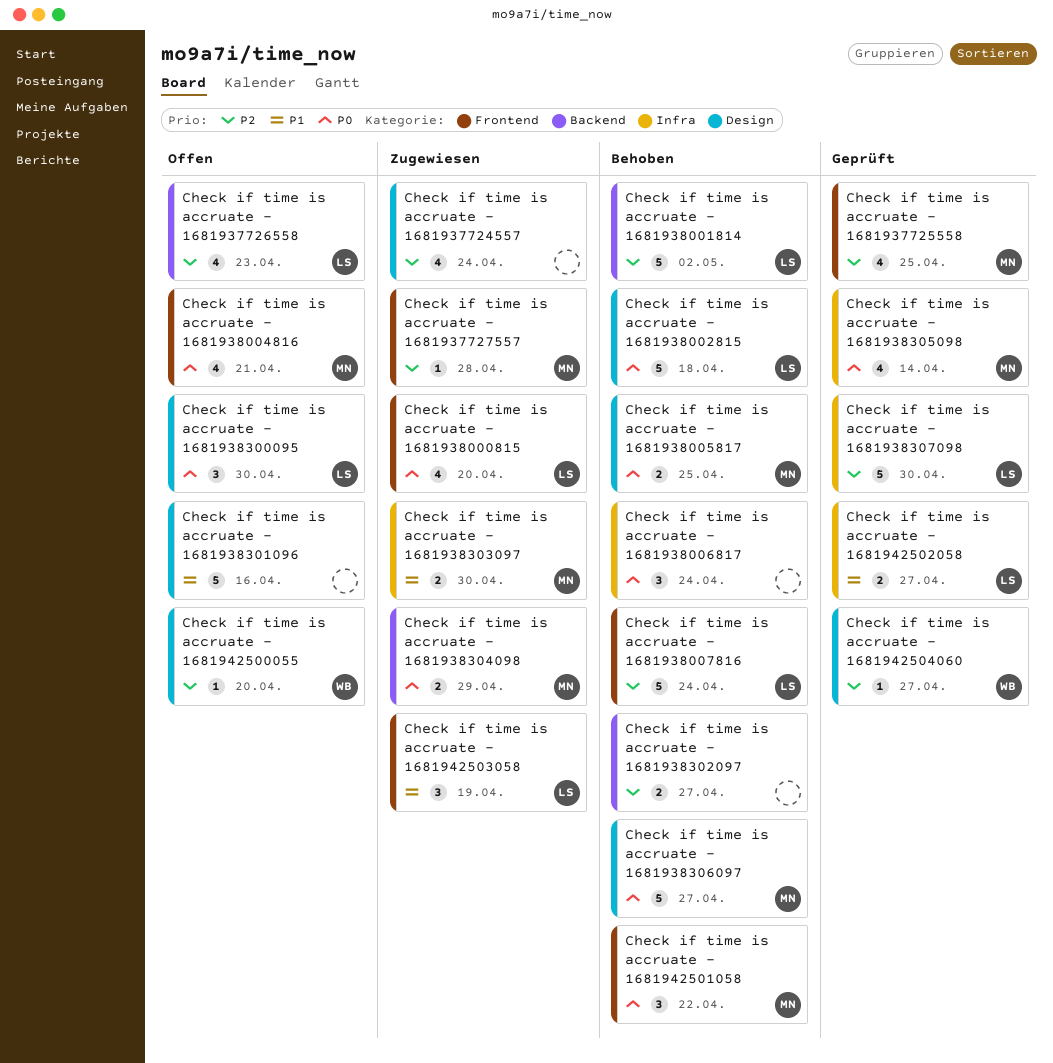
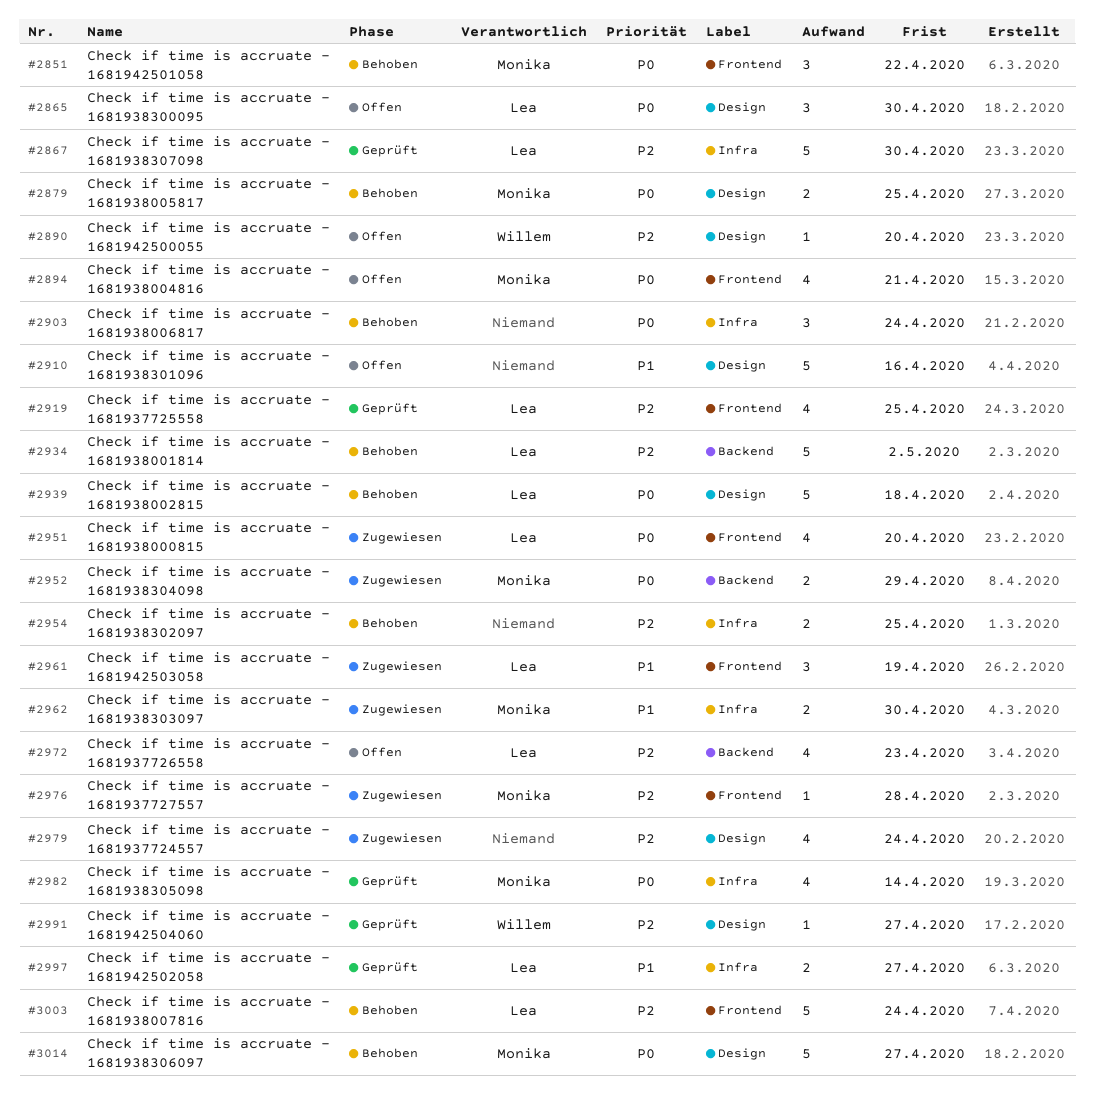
Check if time is accruate - 1681937725558, owner: Monika -> Lea
Check if time is accruate - 1681938302097, label: Backend -> Infra
Check if time is accruate - 1681938302097, due: Apr 27 -> Apr 25

